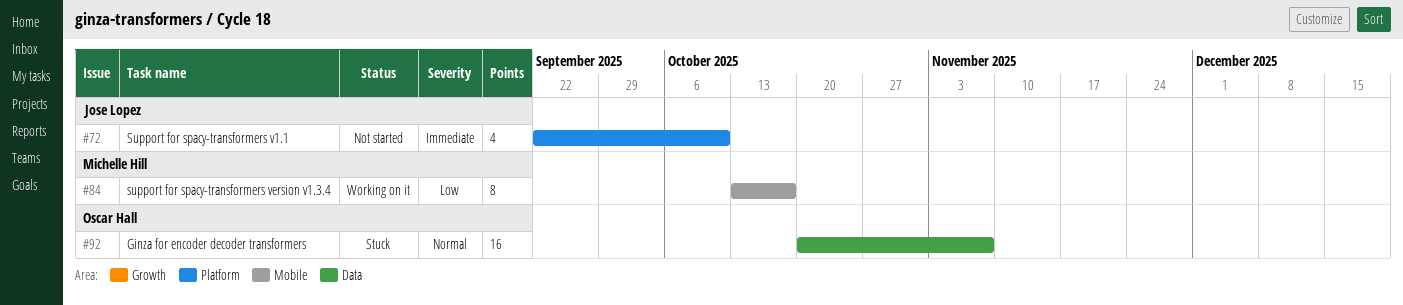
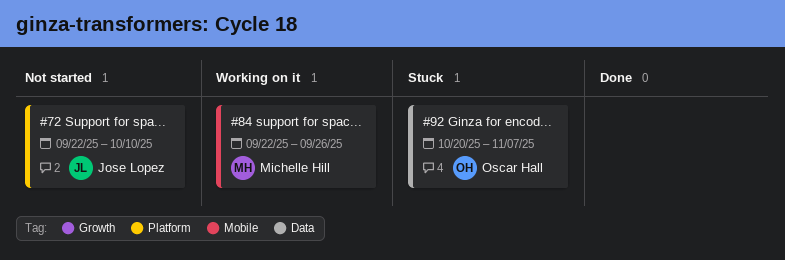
#84, start: Oct 13 -> Sep 22
#84, due: Oct 17 -> Sep 26

